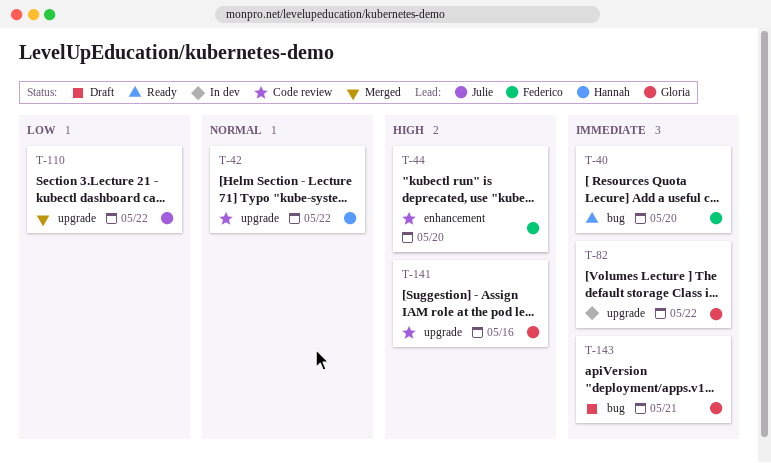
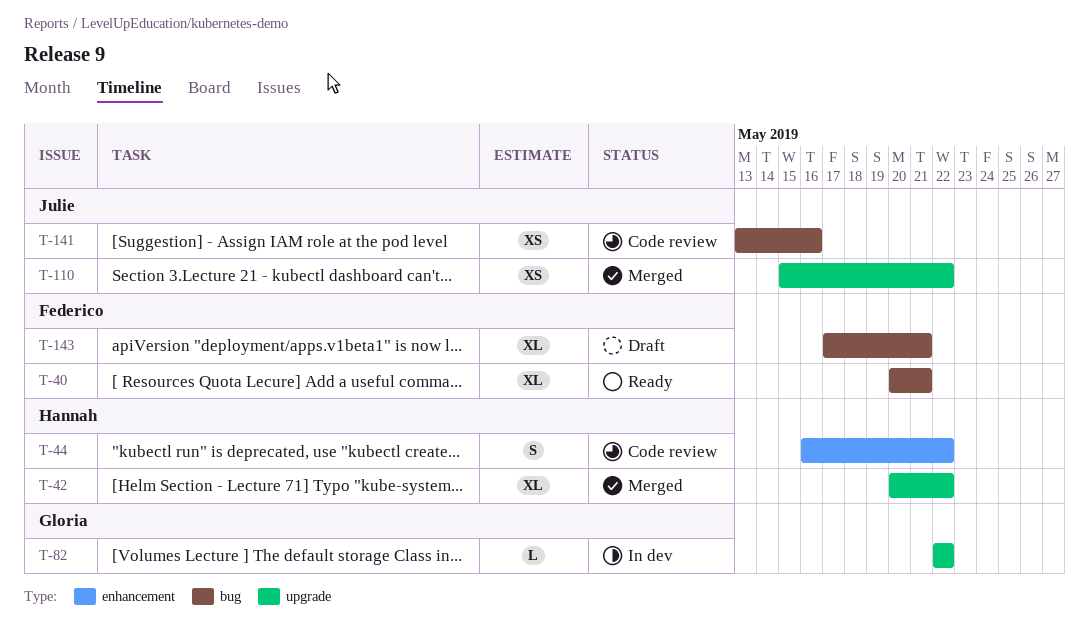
T-40, due: May 20 -> May 21
T-42, status: Code review -> Merged
T-44, owner: Federico -> Hannah
T-44, due: May 20 -> May 22
T-141, owner: Gloria -> Julie
T-141, label: upgrade -> bug
T-143, owner: Gloria -> Federico

